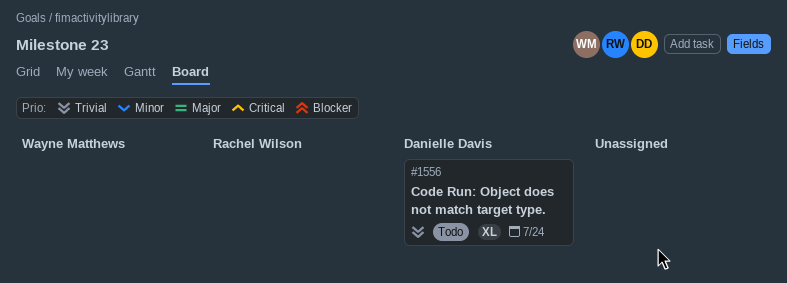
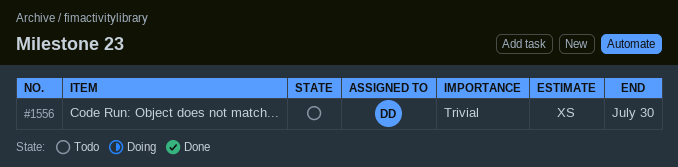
#1556, estimate: XL -> XS
#1556, due: Jul 24 -> Jul 30

